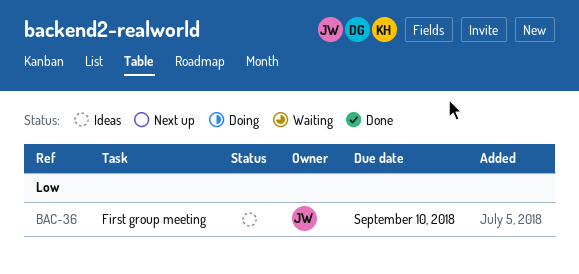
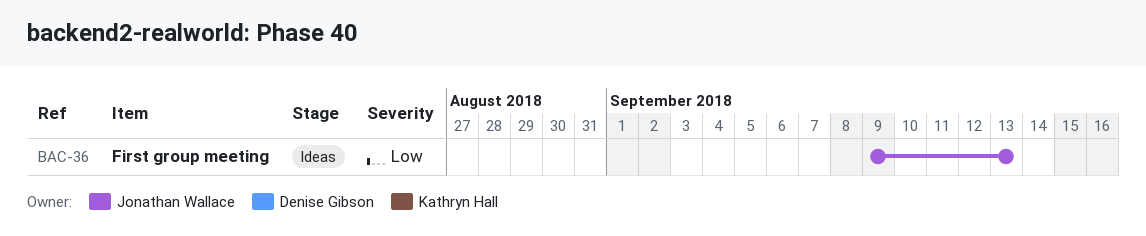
BAC-36, due: Sep 10 -> Sep 13

